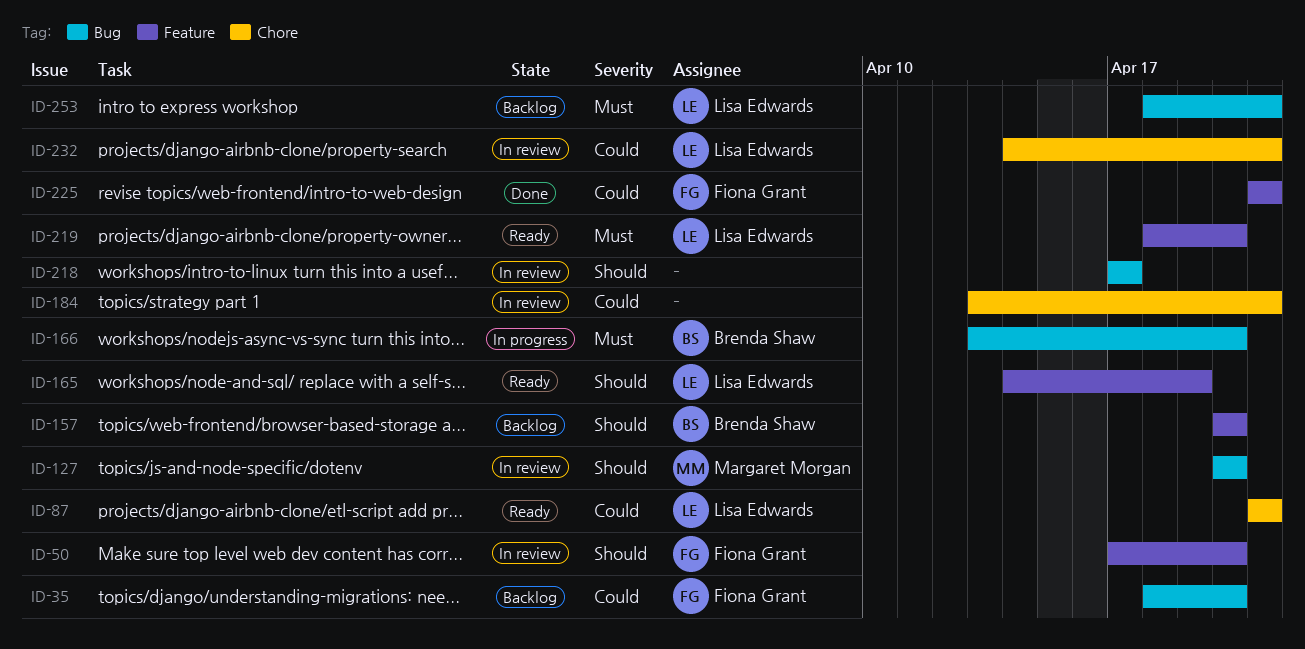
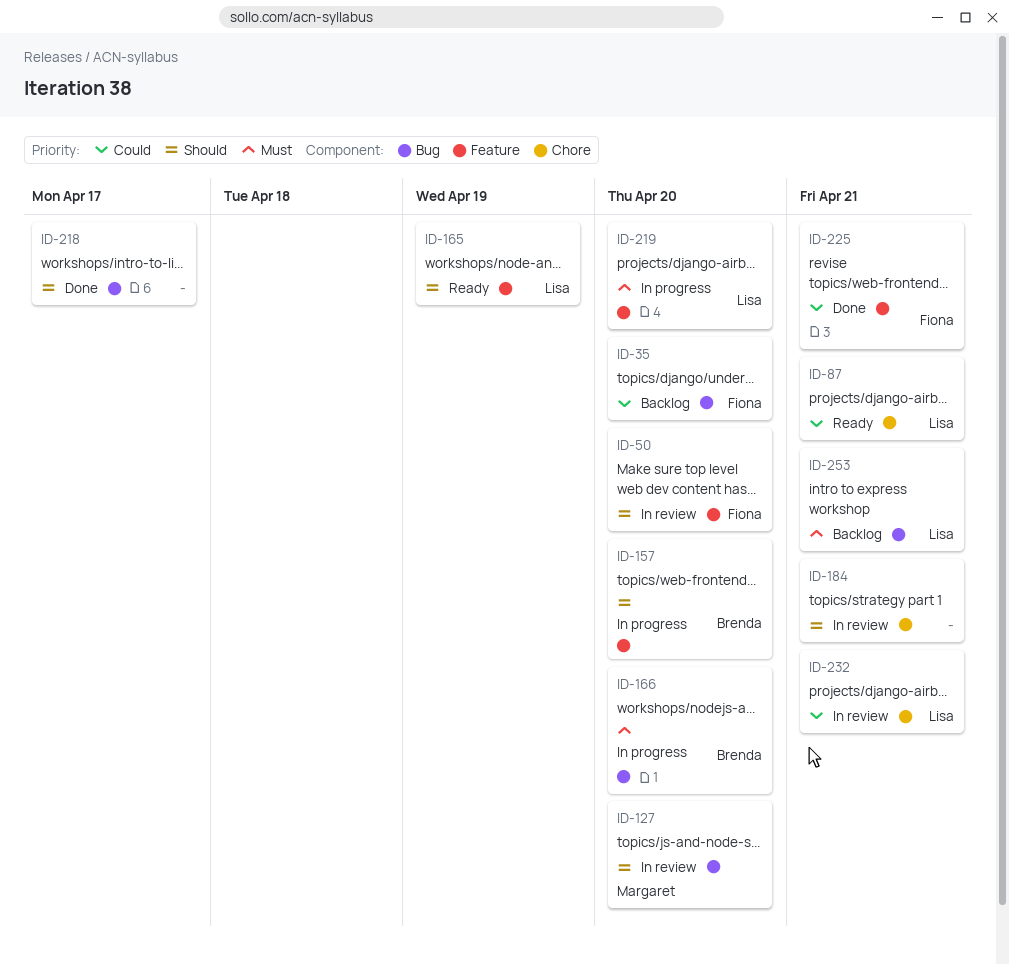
ID-157, status: Backlog -> In progress
ID-184, priority: Could -> Should
ID-218, status: In review -> Done
ID-219, status: Ready -> In progress

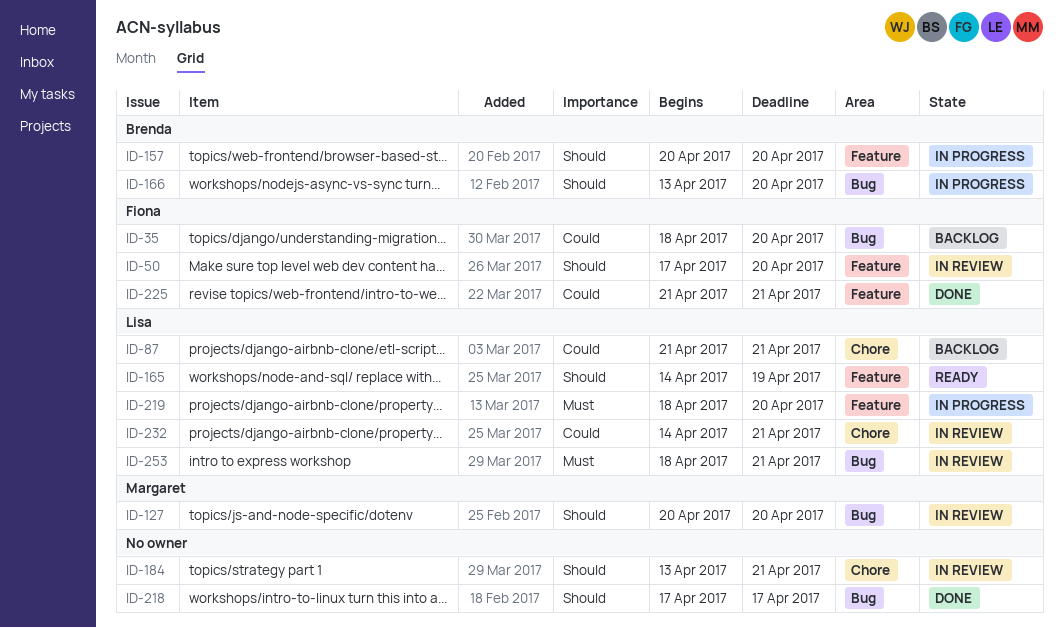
ID-87, status: Ready -> Backlog
ID-166, priority: Must -> Should
ID-253, status: Backlog -> In review

